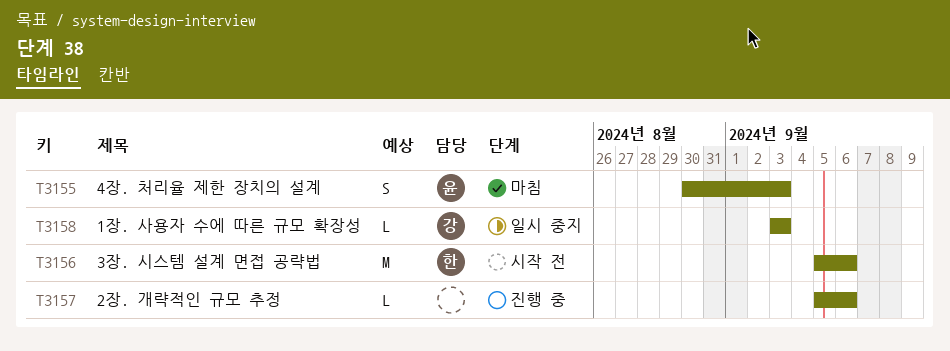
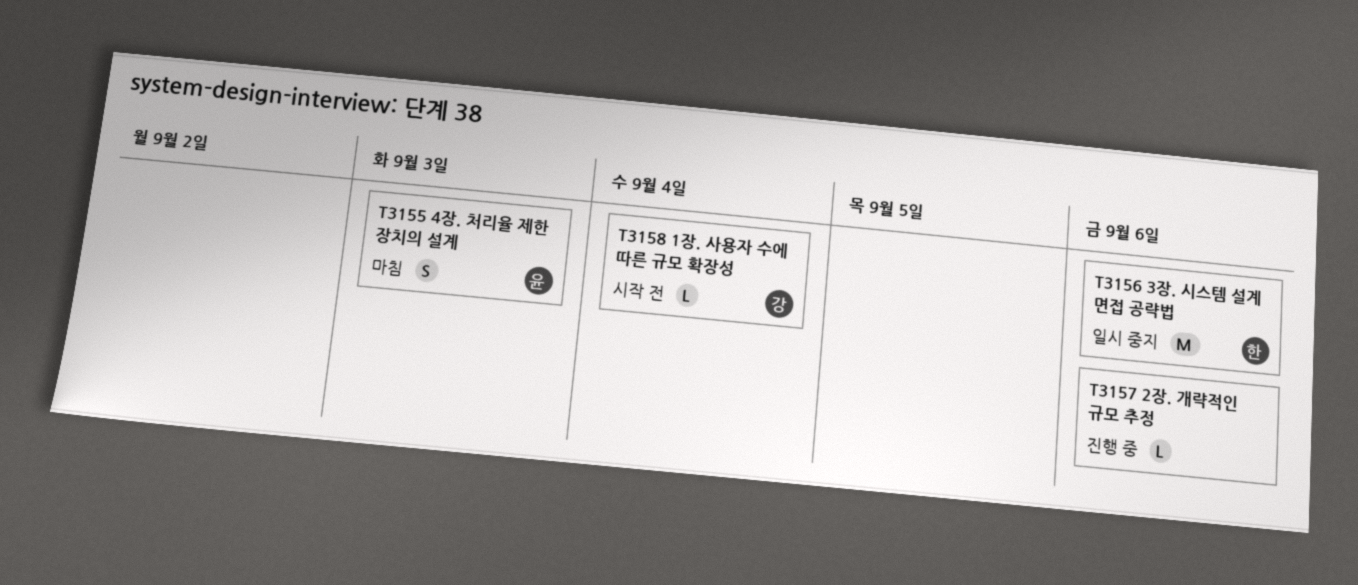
T3156, status: 시작 전 -> 일시 중지
T3158, status: 일시 중지 -> 시작 전
T3158, due: Sep 3 -> Sep 4

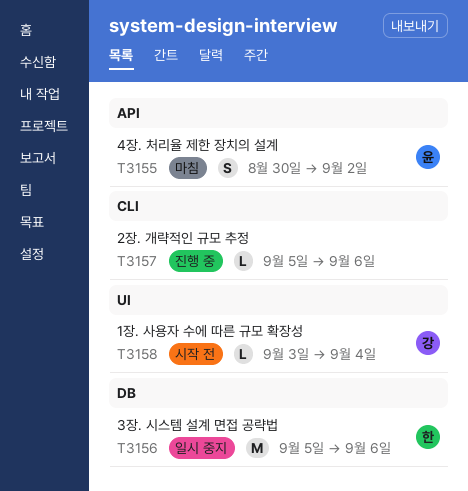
T3155, due: Sep 3 -> Sep 2

